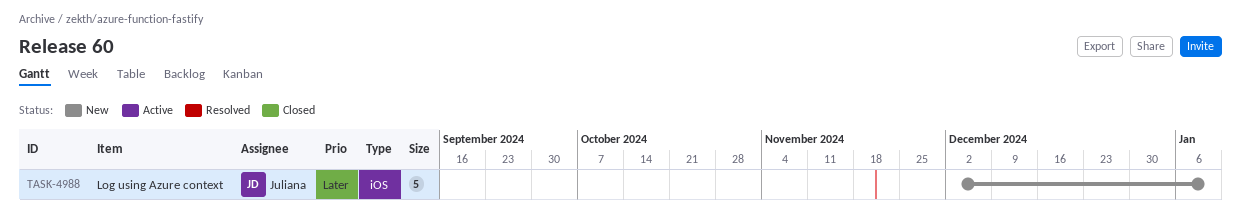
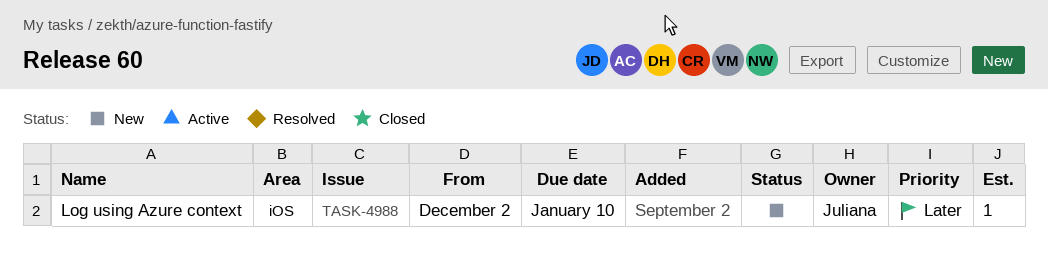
TASK-4988, estimate: 5 -> 1

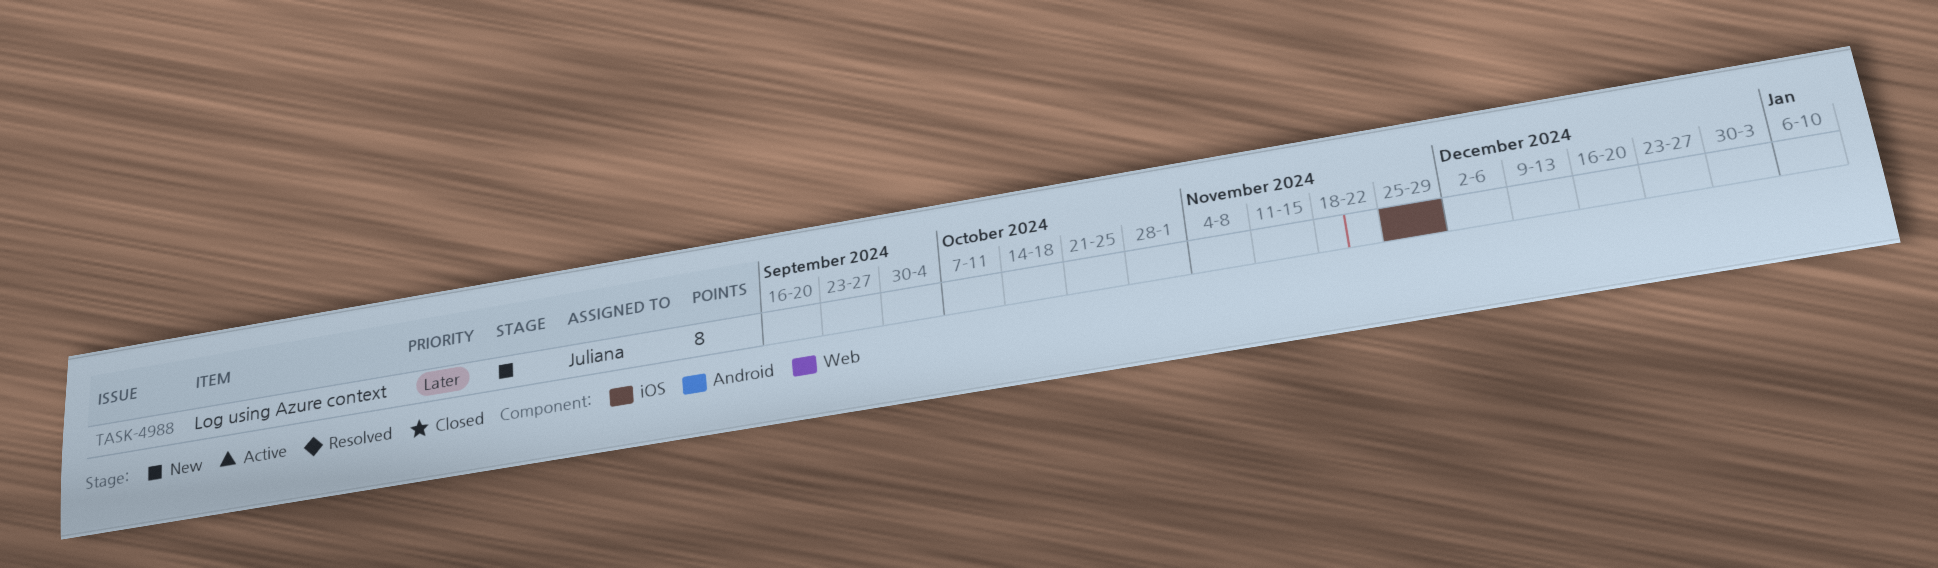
TASK-4988, estimate: 1 -> 8
TASK-4988, start: Dec 2 -> Nov 25
TASK-4988, due: Jan 10 -> Nov 29

